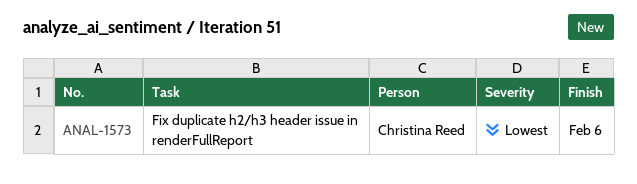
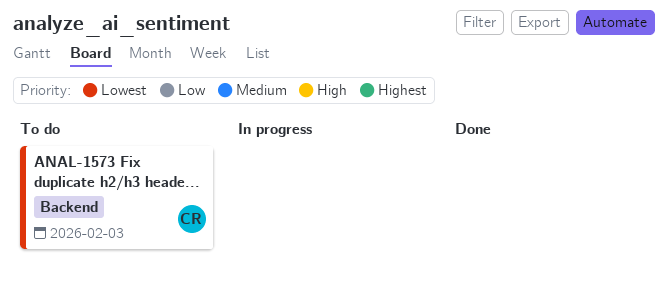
ANAL-1573, due: Feb 6 -> Feb 3

